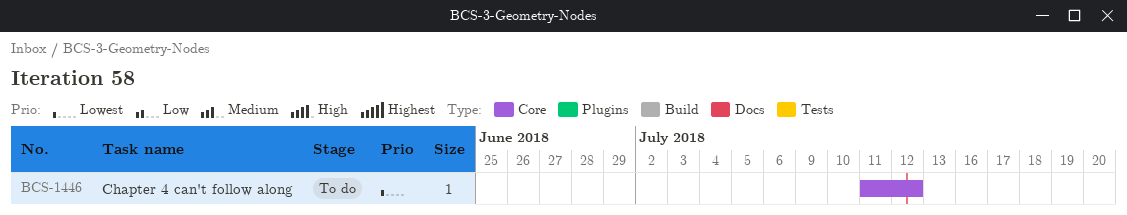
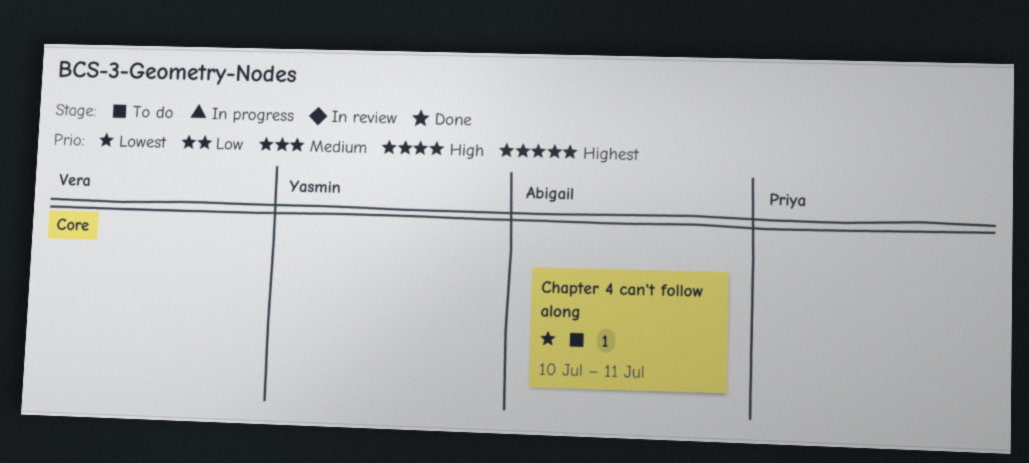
Chapter 4 can't follow along, start: Jul 11 -> Jul 10
Chapter 4 can't follow along, due: Jul 12 -> Jul 11

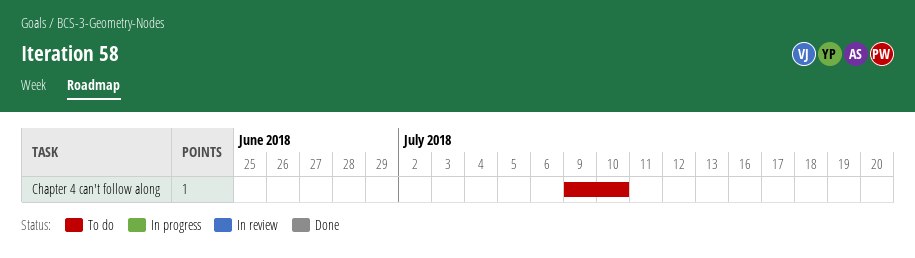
Chapter 4 can't follow along, start: Jul 10 -> Jul 9
Chapter 4 can't follow along, due: Jul 11 -> Jul 10

